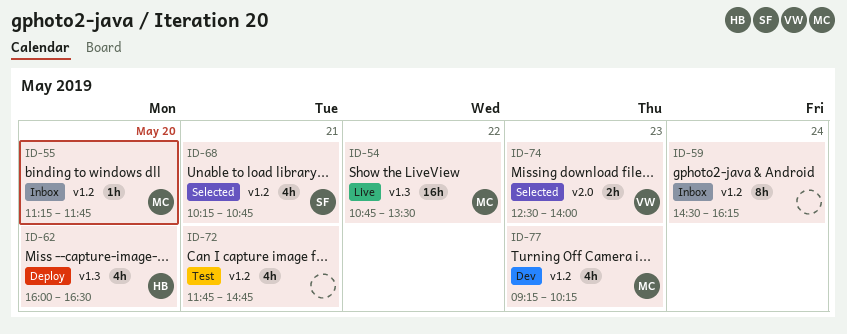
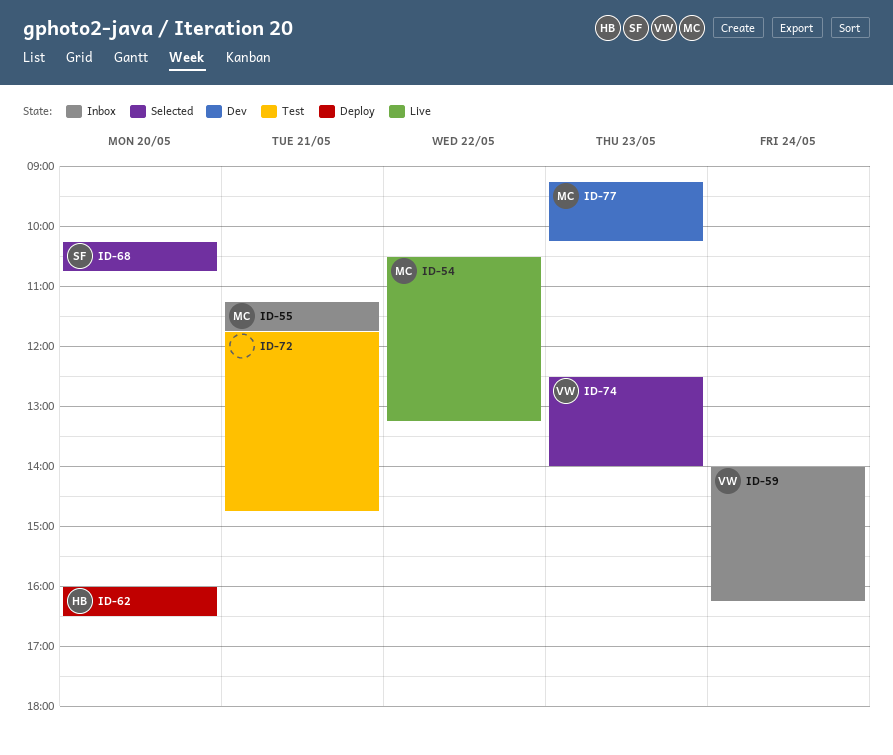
ID-54, begins: 10:45 -> 10:30
ID-54, ends: 13:30 -> 13:15
ID-55, day: May 20 -> May 21
ID-59, owner: none -> VW
ID-59, begins: 14:30 -> 14:00
ID-68, day: May 21 -> May 20

